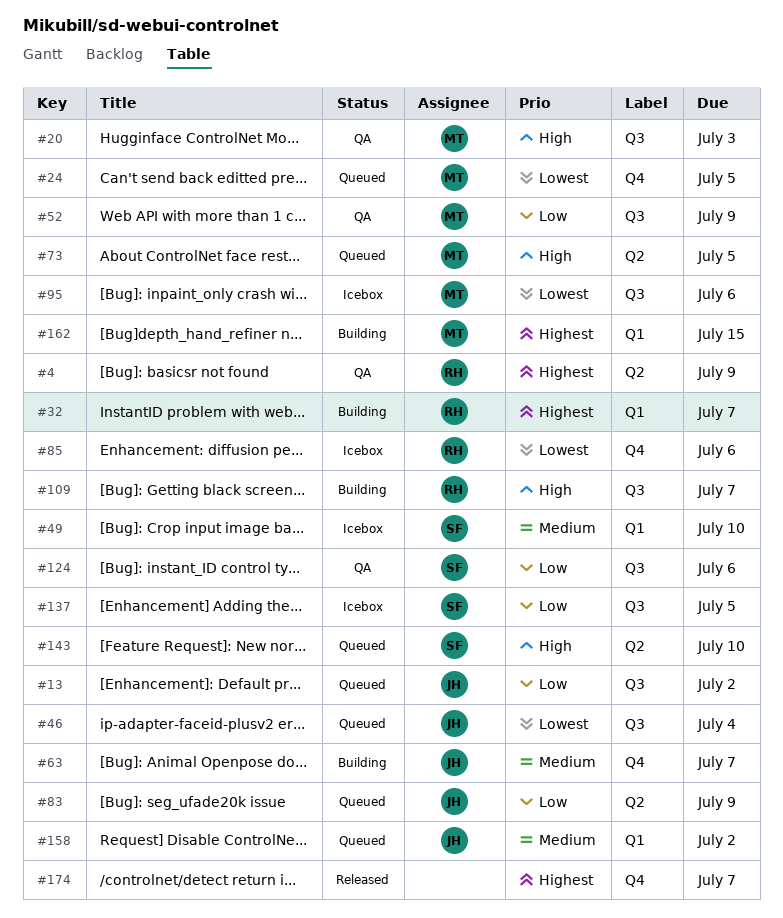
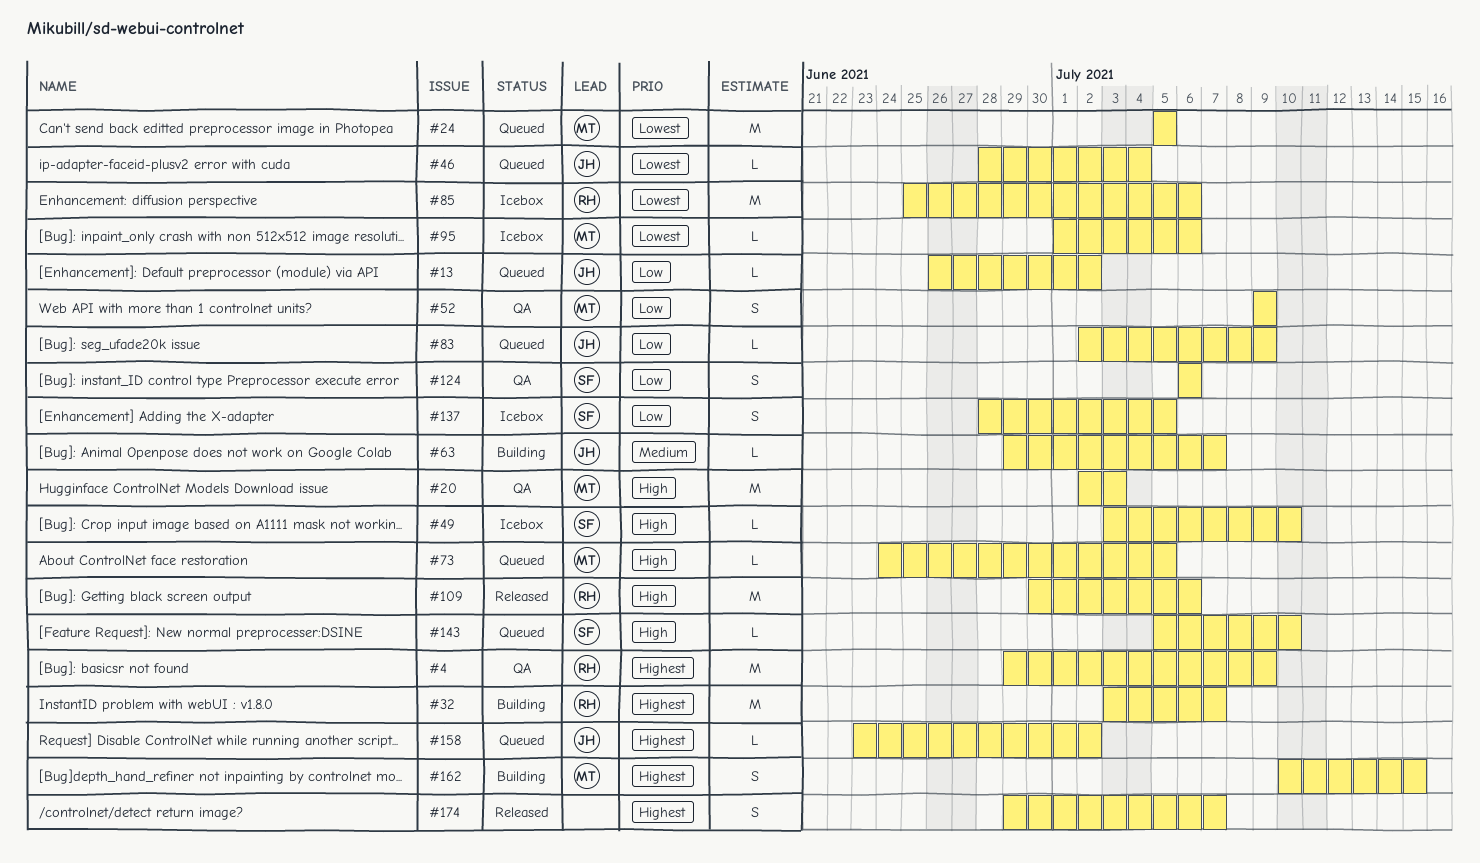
#49, priority: Medium -> High
#109, status: Building -> Released
#109, due: Jul 7 -> Jul 6
#158, priority: Medium -> Highest

